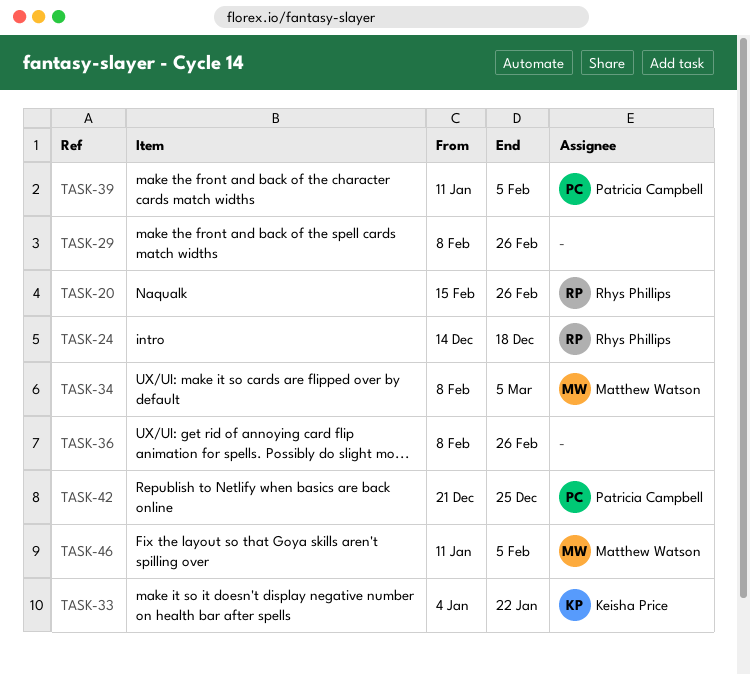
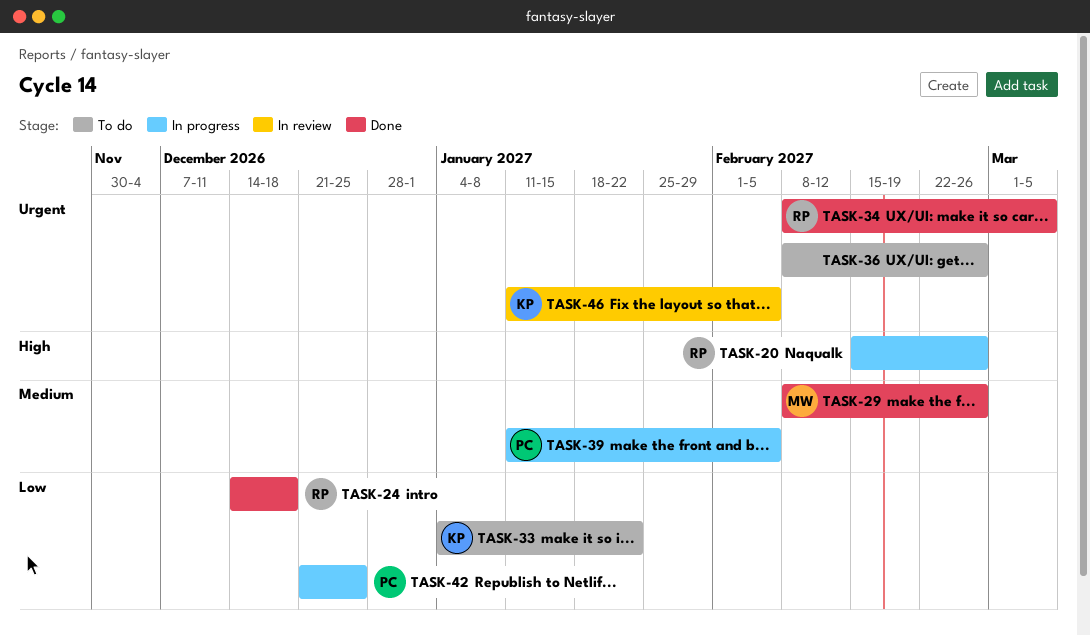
TASK-29, owner: none -> Matthew Watson
TASK-34, owner: Matthew Watson -> Rhys Phillips
TASK-46, owner: Matthew Watson -> Keisha Price

